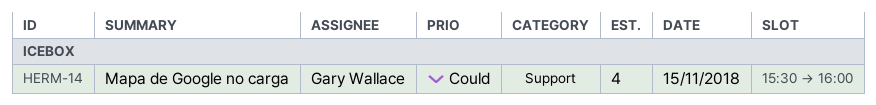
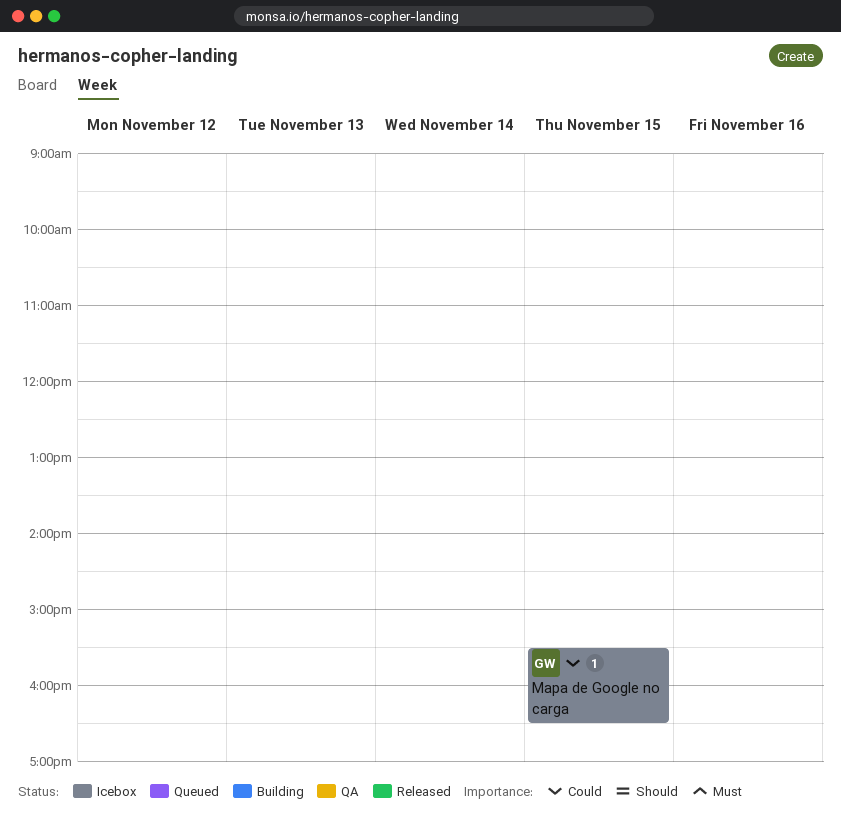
Mapa de Google no carga, estimate: 4 -> 1
Mapa de Google no carga, ends: 16:00 -> 16:30

